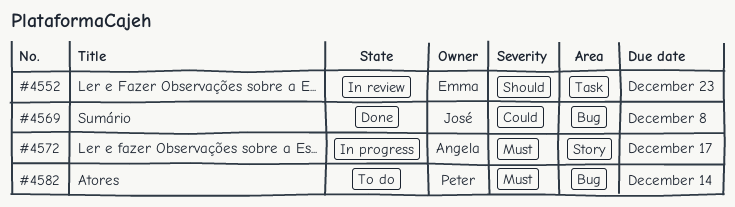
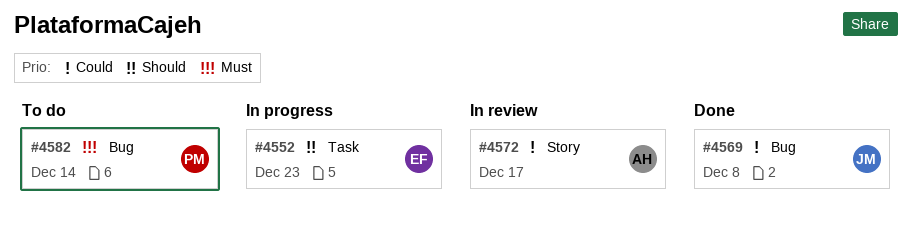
#4552, status: In review -> In progress
#4572, status: In progress -> In review
#4572, priority: Must -> Could

